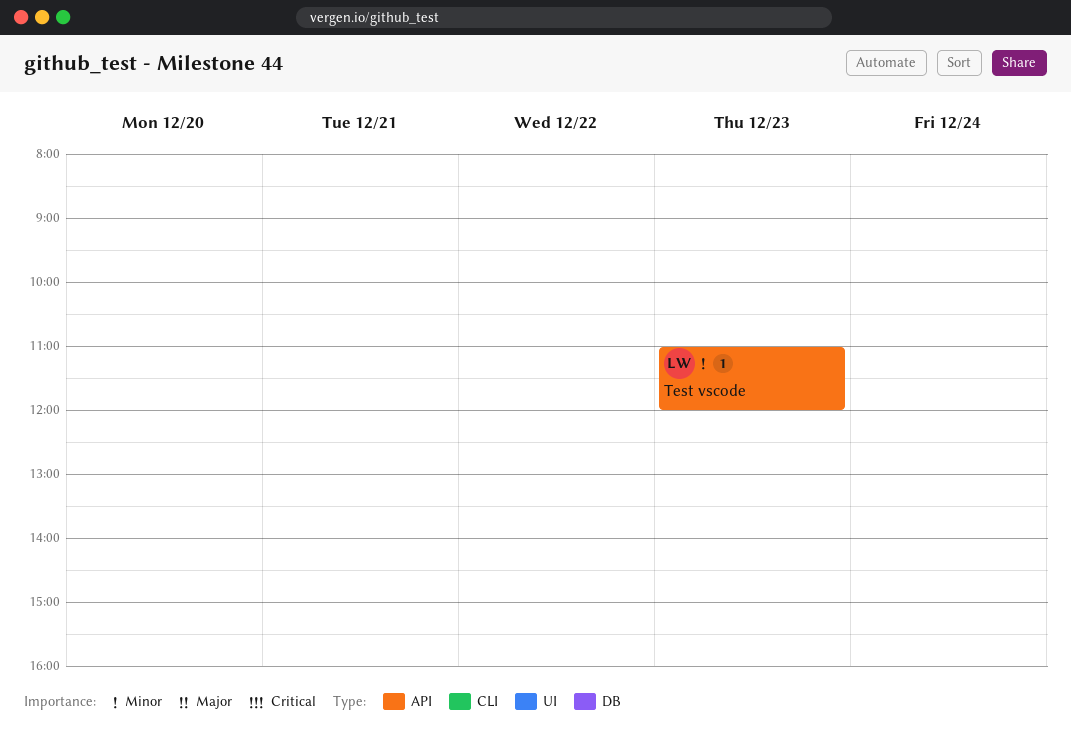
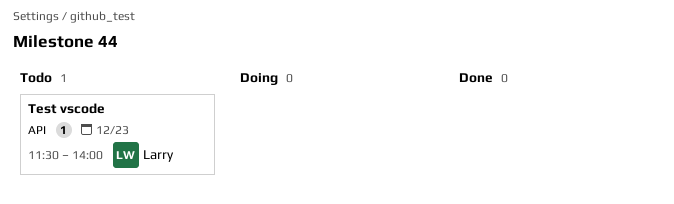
Test vscode, begins: 11:00 -> 11:30
Test vscode, ends: 12:00 -> 14:00

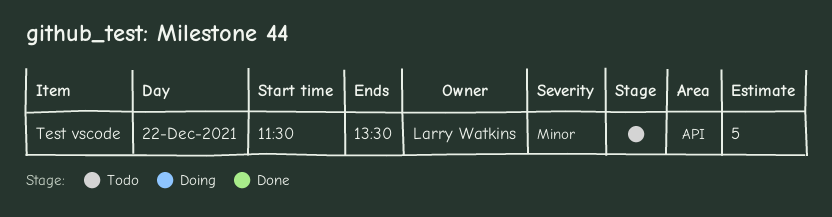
Test vscode, estimate: 1 -> 5
Test vscode, day: Dec 23 -> Dec 22
Test vscode, ends: 14:00 -> 13:30

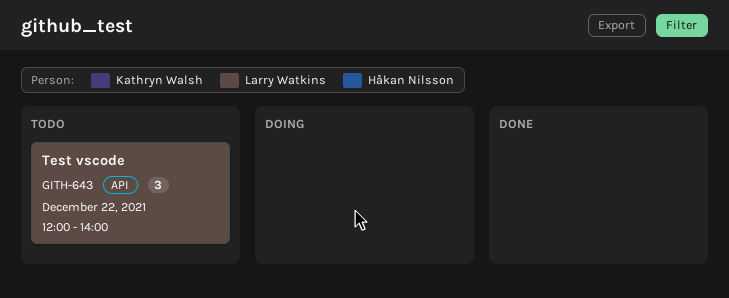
Test vscode, estimate: 5 -> 3
Test vscode, begins: 11:30 -> 12:00
Test vscode, ends: 13:30 -> 14:00

